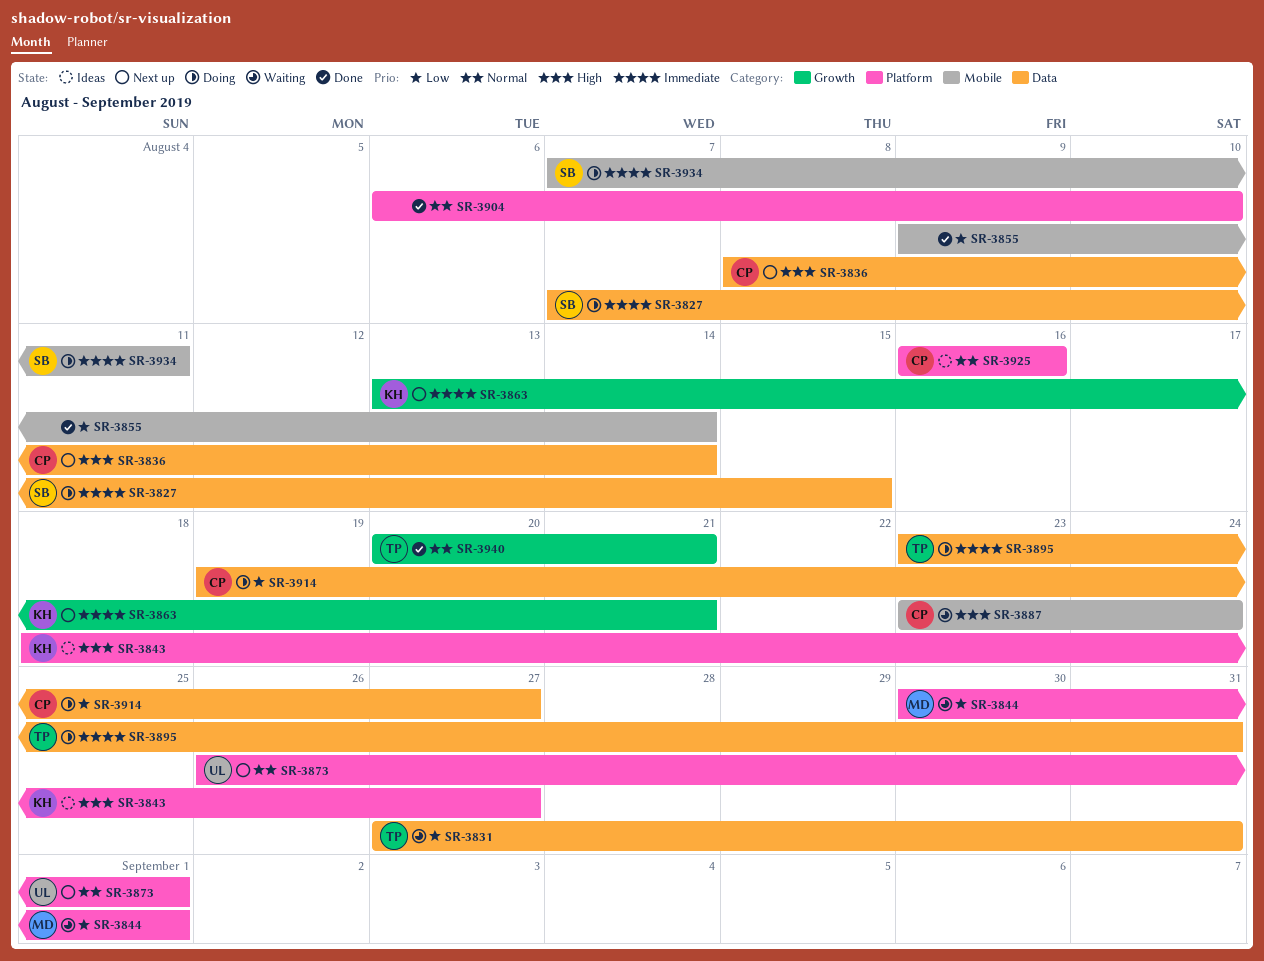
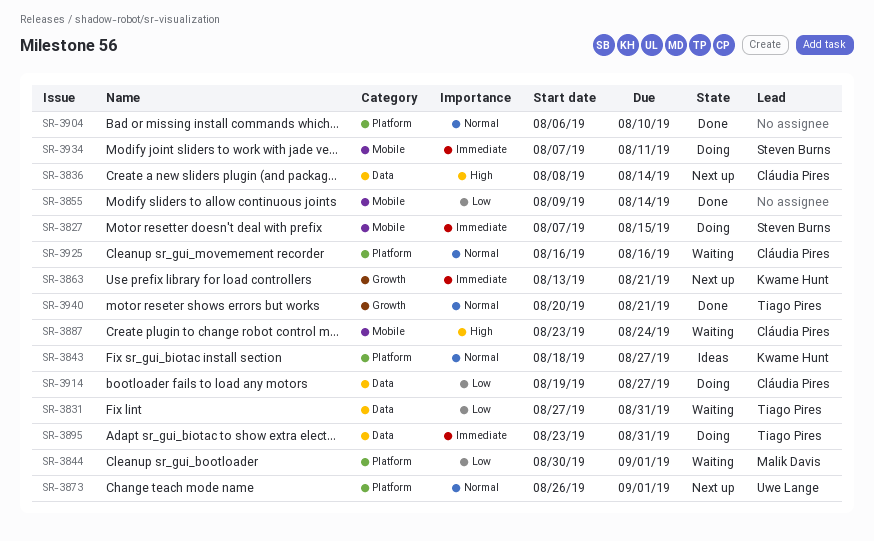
SR-3827, label: Data -> Mobile
SR-3843, priority: High -> Normal
SR-3925, status: Ideas -> Waiting

